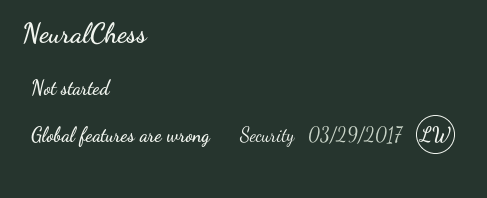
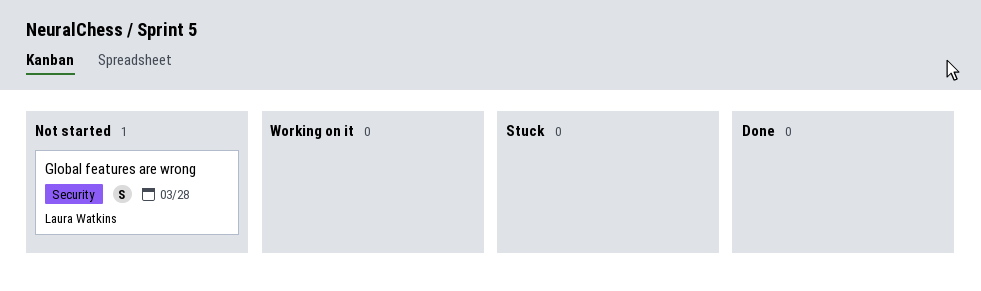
Global features are wrong, due: Mar 29 -> Mar 28

